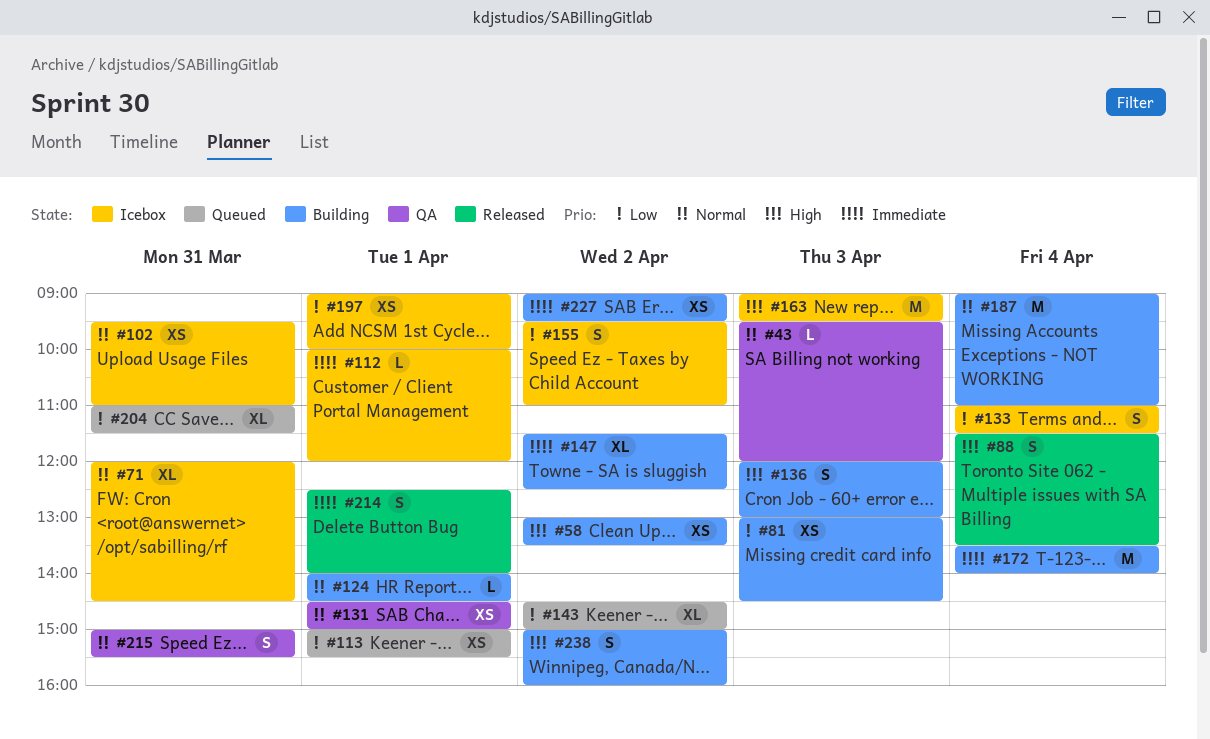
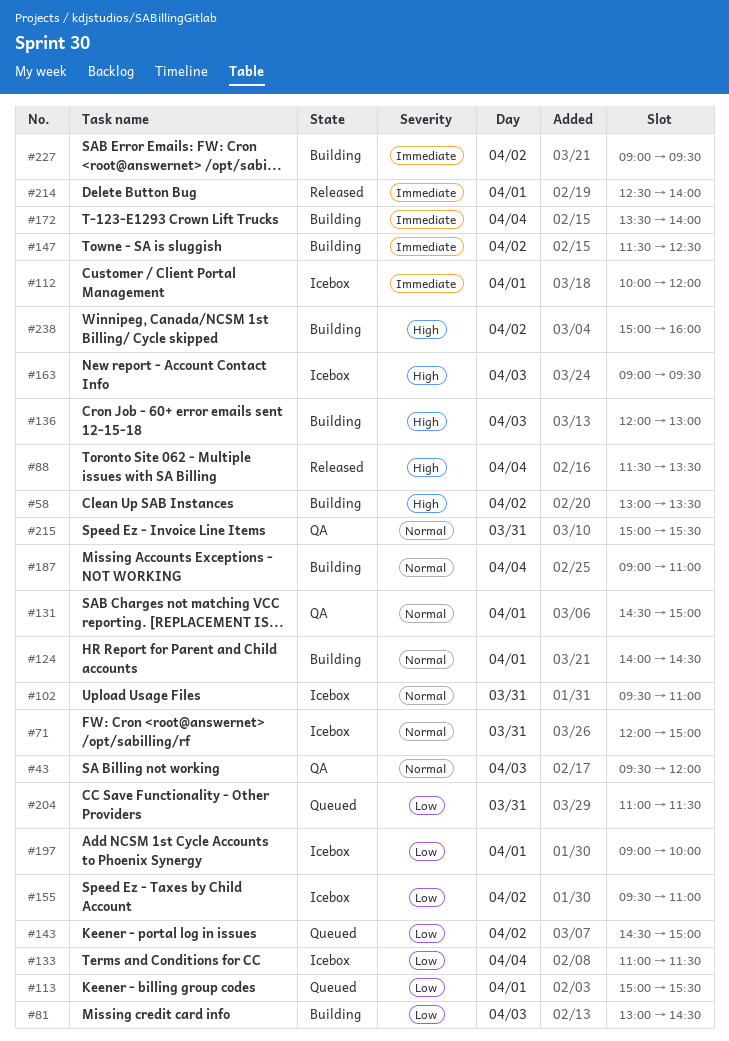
#71, ends: 14:30 -> 15:00

